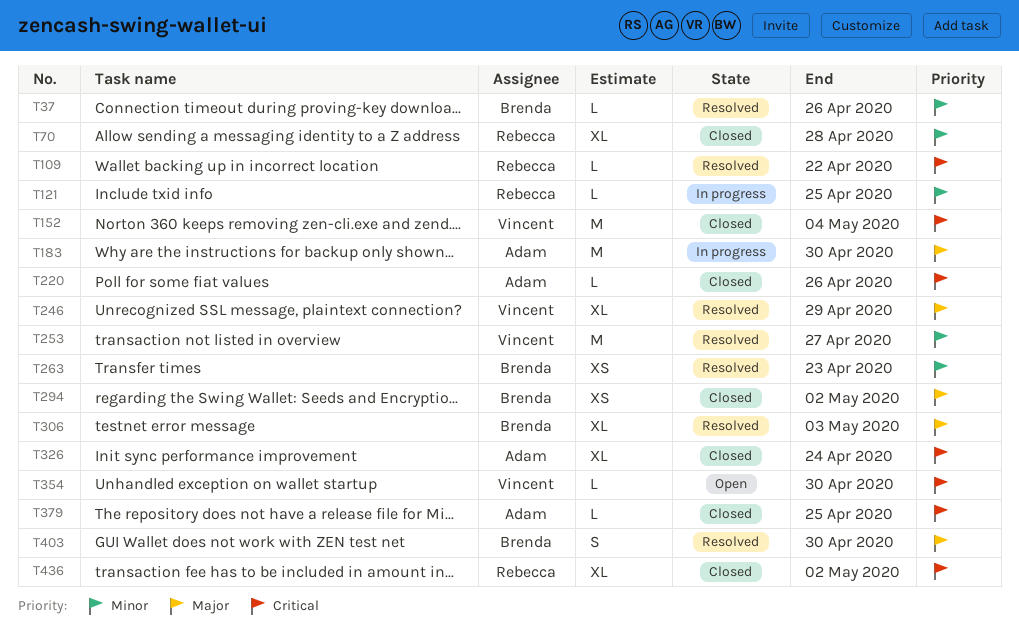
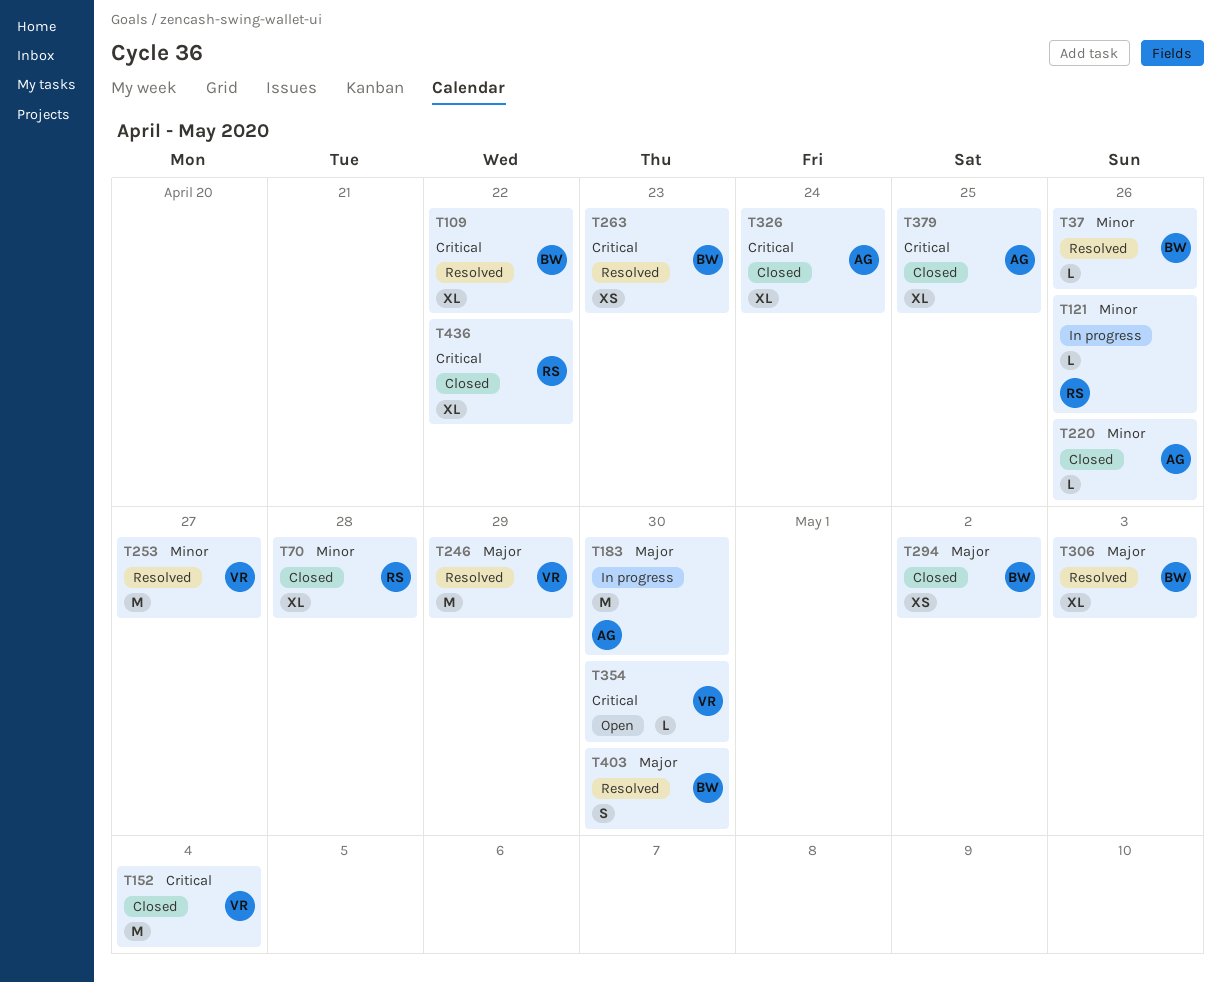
T109, owner: Rebecca -> Brenda
T109, estimate: L -> XL
T121, due: Apr 25 -> Apr 26
T220, priority: Critical -> Minor
T246, estimate: XL -> M
T263, priority: Minor -> Critical
T379, estimate: L -> XL
T436, due: May 2 -> Apr 22

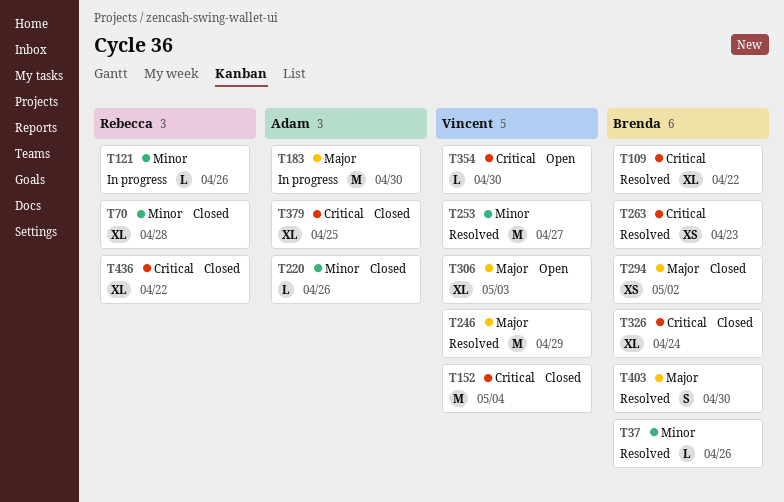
T306, status: Resolved -> Open
T306, owner: Brenda -> Vincent
T326, owner: Adam -> Brenda

